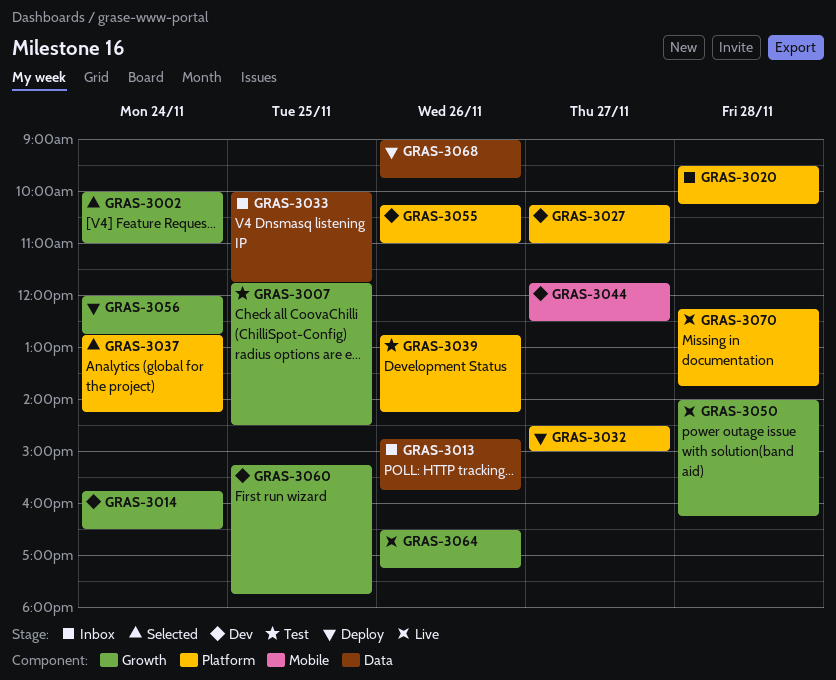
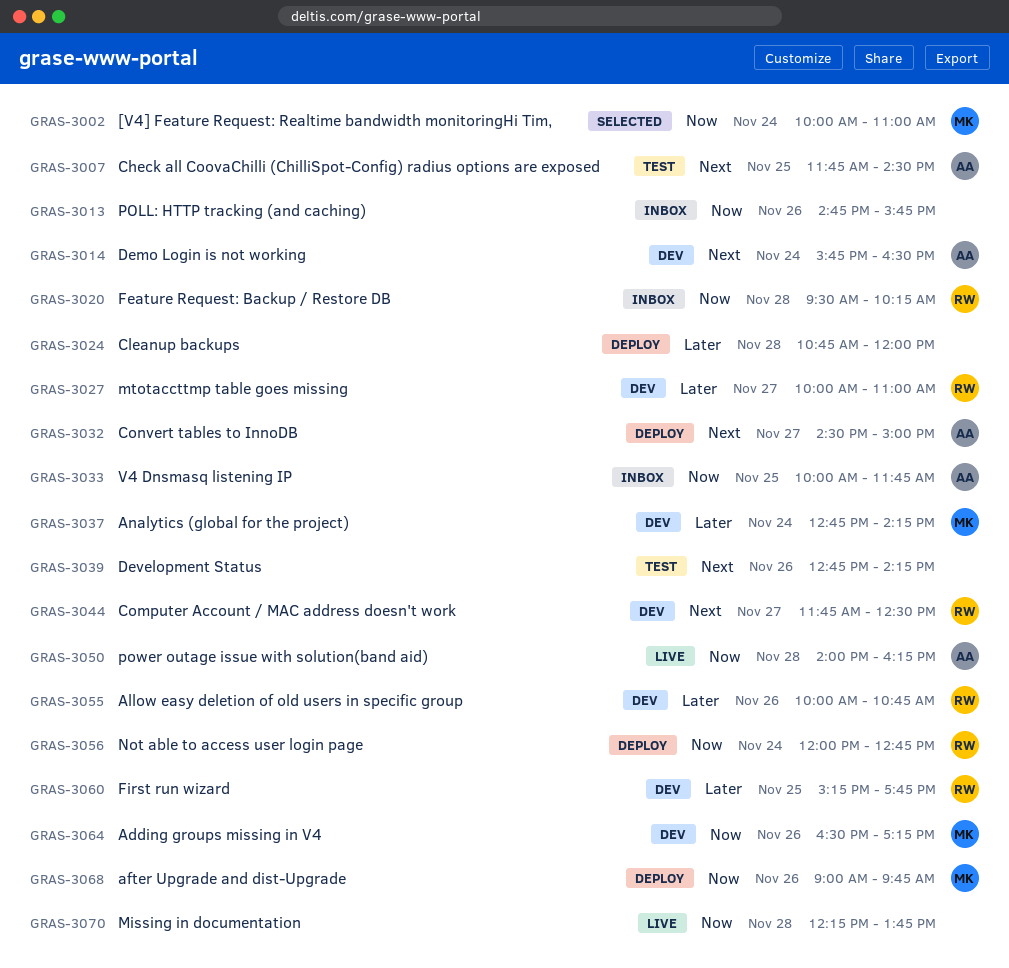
GRAS-3024: none -> present
GRAS-3027, begins: 10:15 -> 10:00
GRAS-3037, status: Selected -> Dev
GRAS-3055, begins: 10:15 -> 10:00
GRAS-3055, ends: 11:00 -> 10:45
GRAS-3064, status: Live -> Dev

